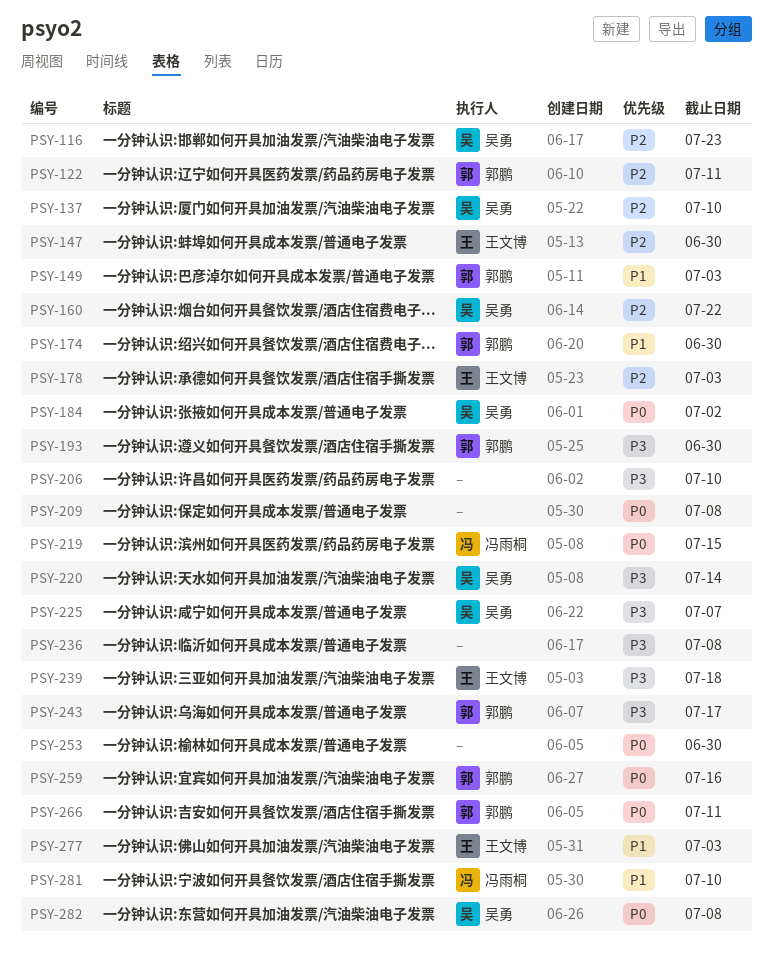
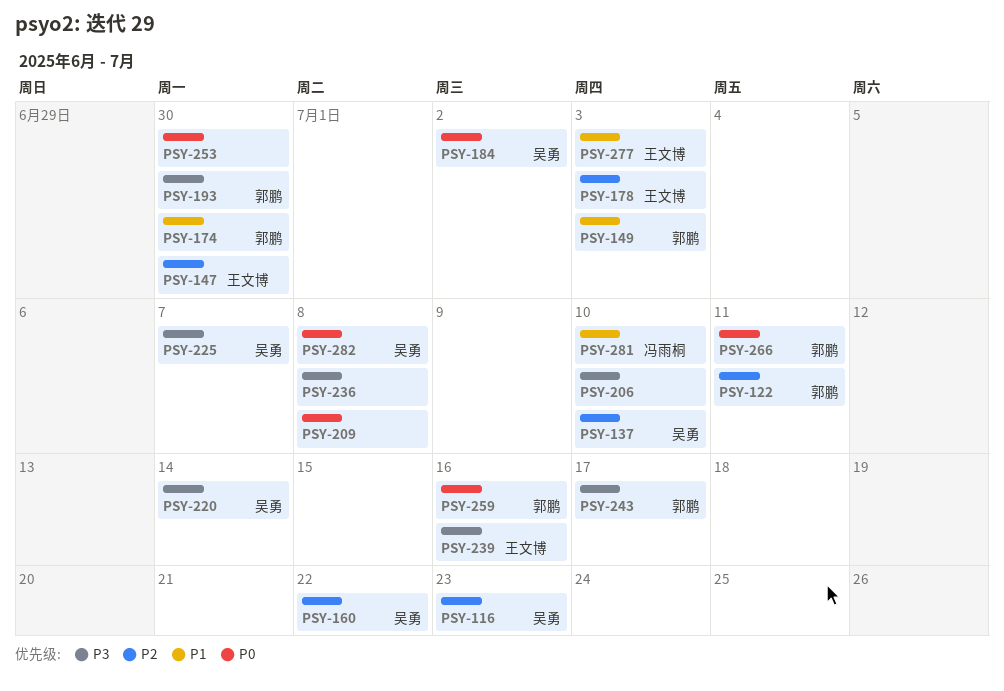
PSY-219: present -> none
PSY-239, due: Jul 18 -> Jul 16

